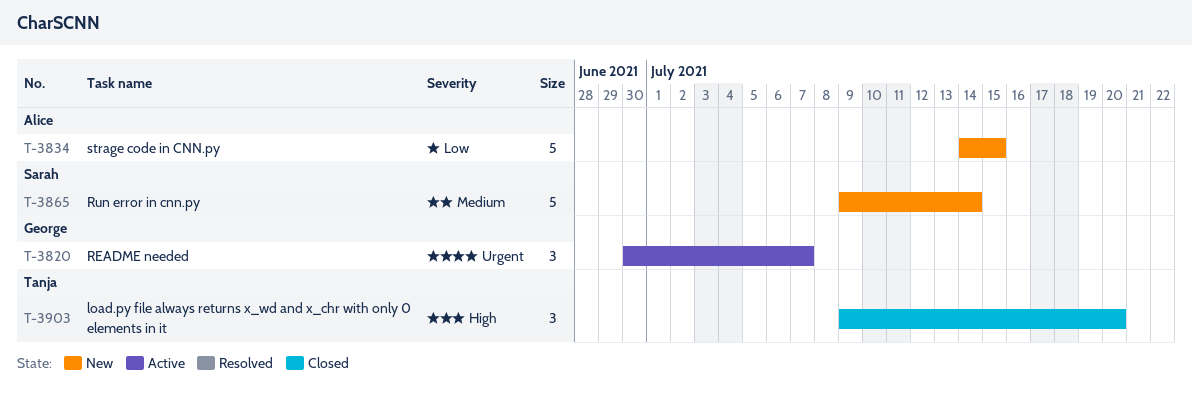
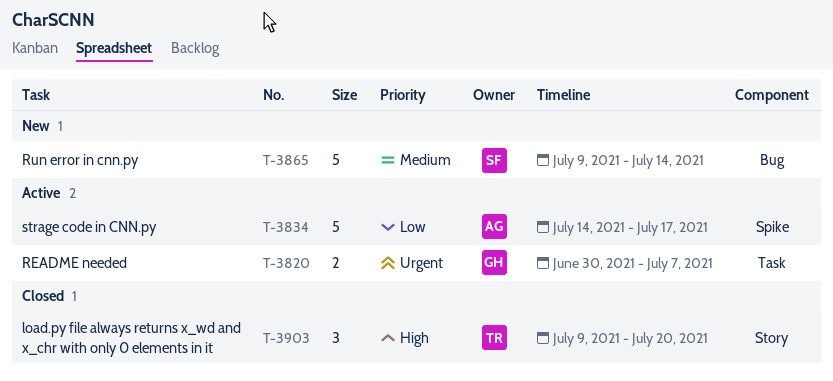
T-3820, estimate: 3 -> 2
T-3834, status: New -> Active
T-3834, due: Jul 15 -> Jul 17

